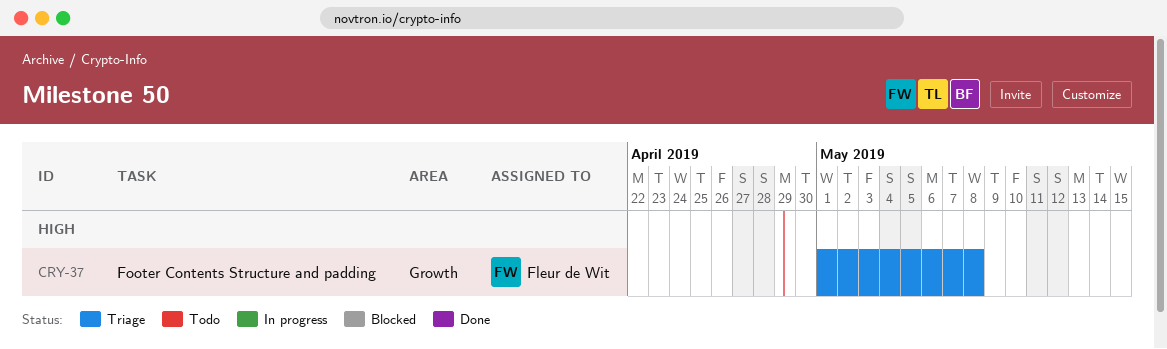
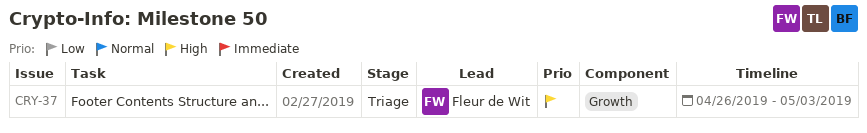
CRY-37, start: May 1 -> Apr 26
CRY-37, due: May 8 -> May 3

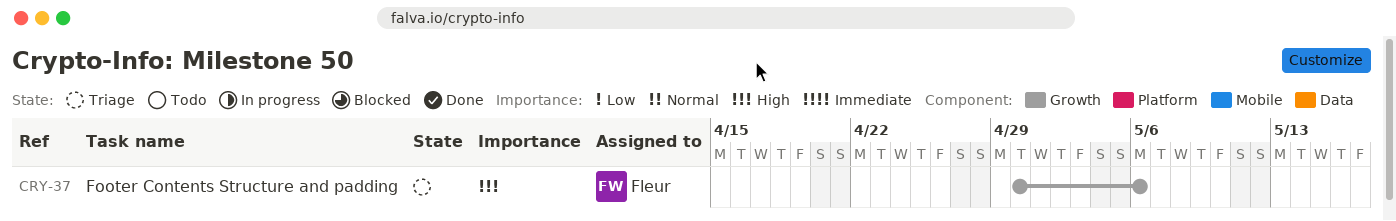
CRY-37, start: Apr 26 -> Apr 30
CRY-37, due: May 3 -> May 6

